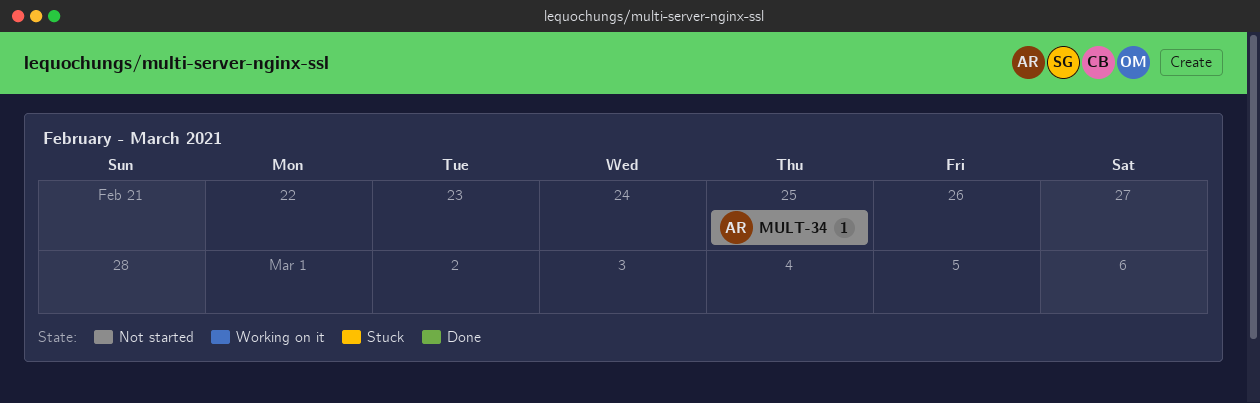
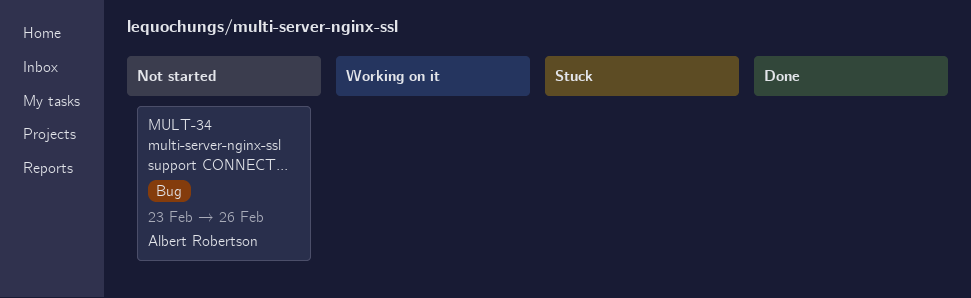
MULT-34, start: Feb 25 -> Feb 23
MULT-34, due: Feb 25 -> Feb 26

